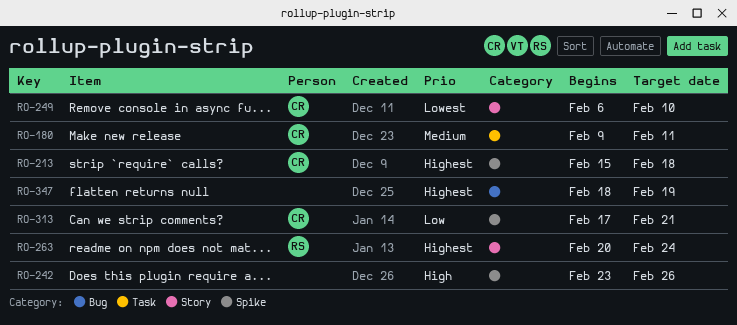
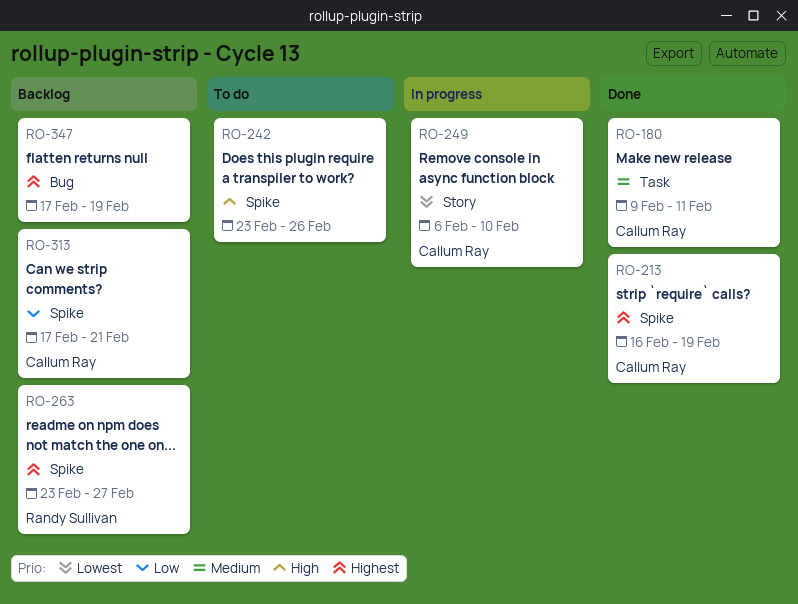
RO-213, start: Feb 15 -> Feb 16
RO-213, due: Feb 18 -> Feb 19
RO-263, label: Story -> Spike
RO-263, start: Feb 20 -> Feb 23
RO-263, due: Feb 24 -> Feb 27
RO-347, start: Feb 18 -> Feb 17

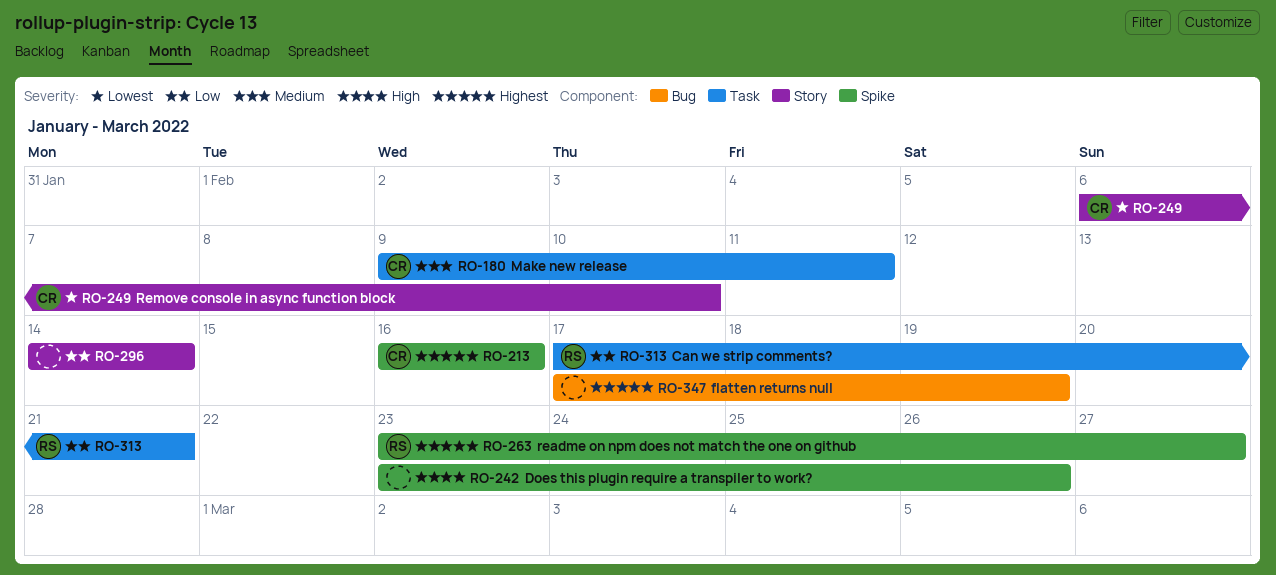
RO-213, due: Feb 19 -> Feb 16
RO-296: none -> present
RO-313, owner: Callum Ray -> Randy Sullivan
RO-313, label: Spike -> Task

